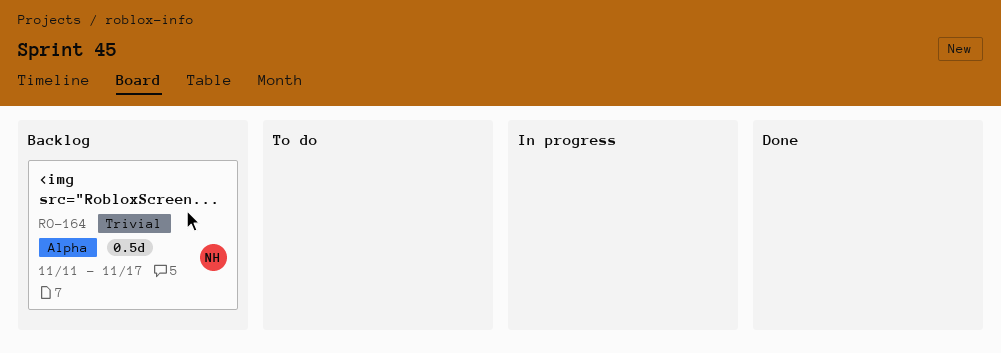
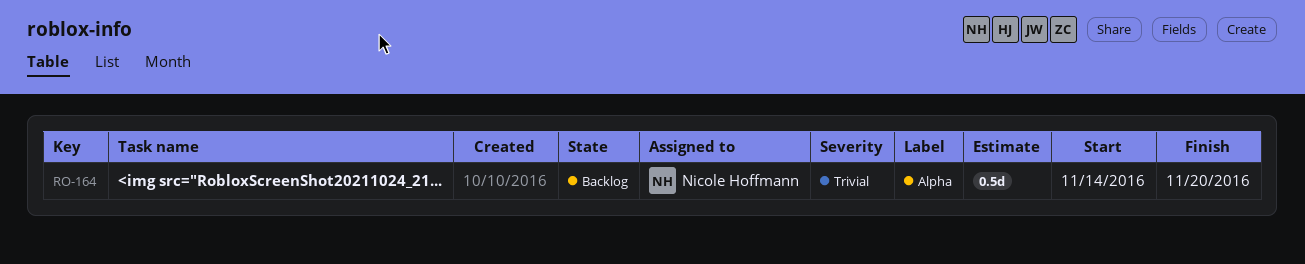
RO-164, start: Nov 11 -> Nov 14
RO-164, due: Nov 17 -> Nov 20

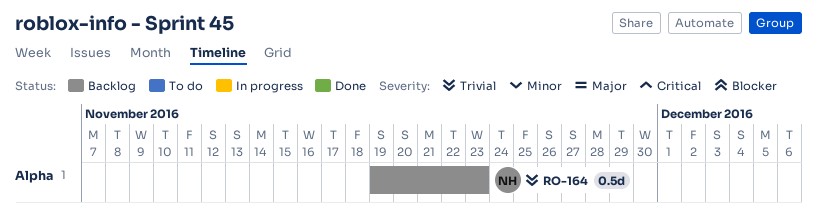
RO-164, start: Nov 14 -> Nov 19
RO-164, due: Nov 20 -> Nov 23

